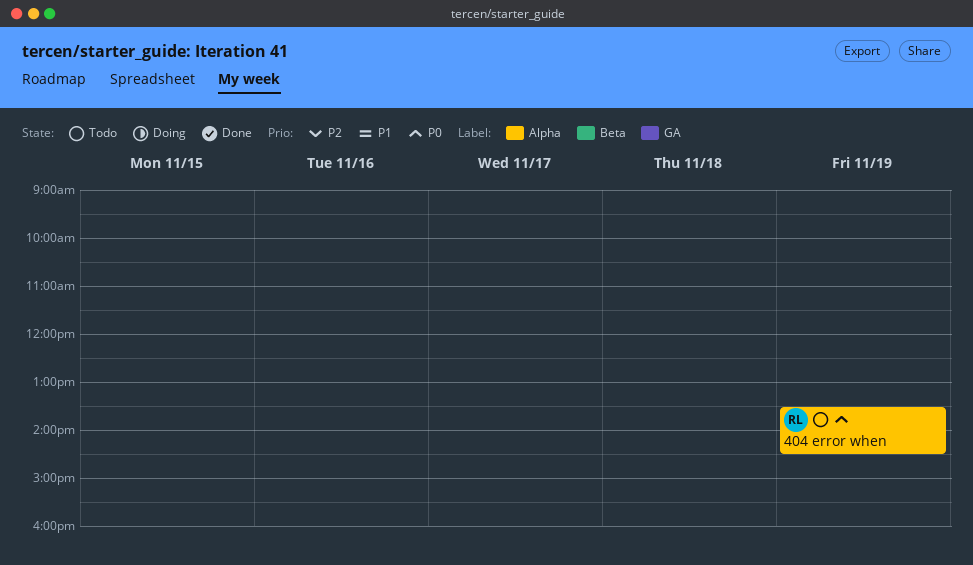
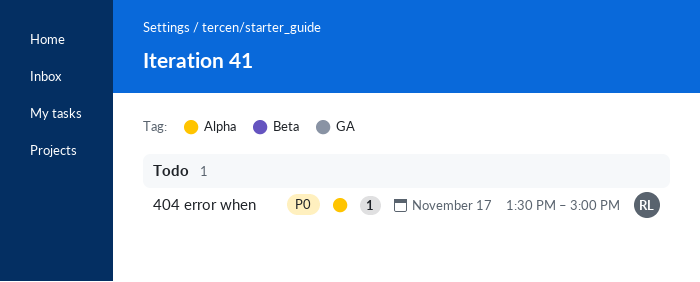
404 error when, day: Nov 19 -> Nov 17
404 error when, ends: 14:30 -> 15:00

